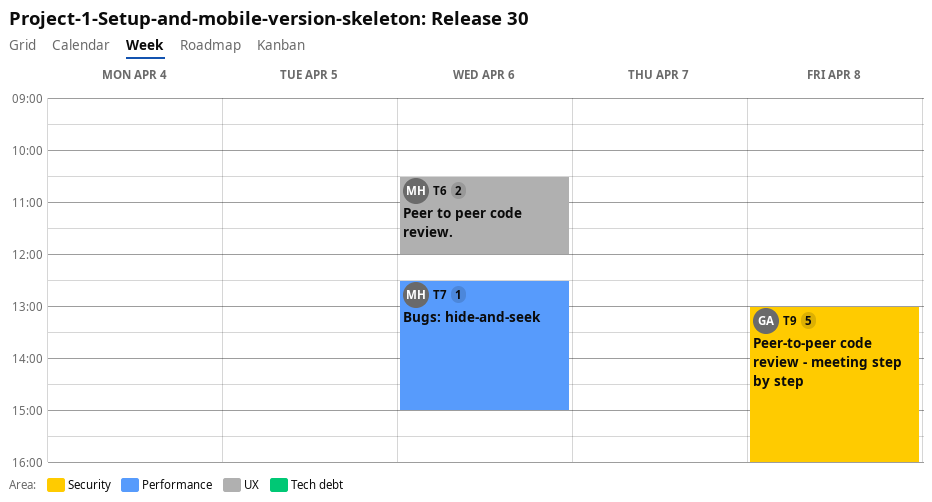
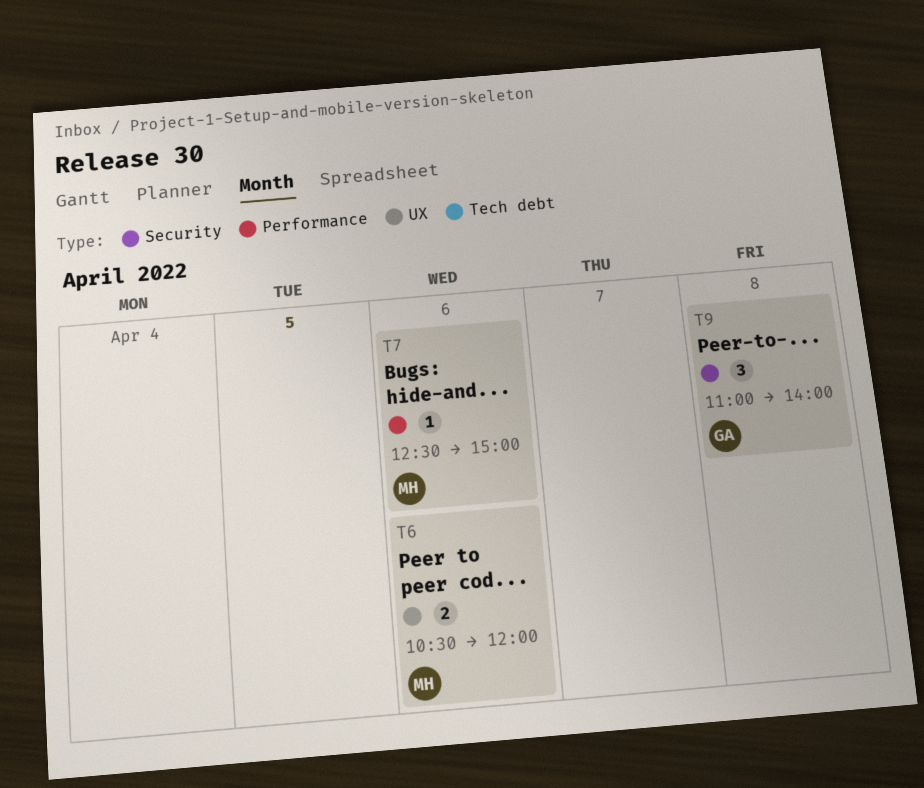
T9, estimate: 5 -> 3
T9, begins: 13:00 -> 11:00
T9, ends: 16:00 -> 14:00

